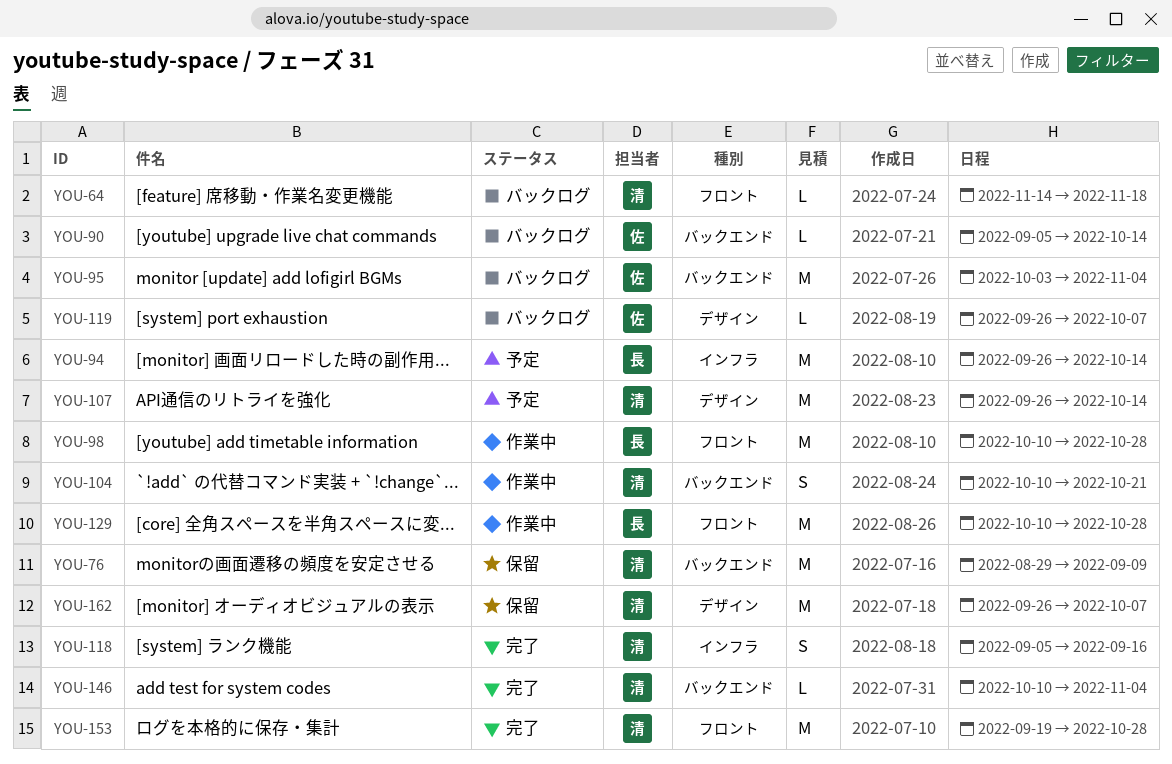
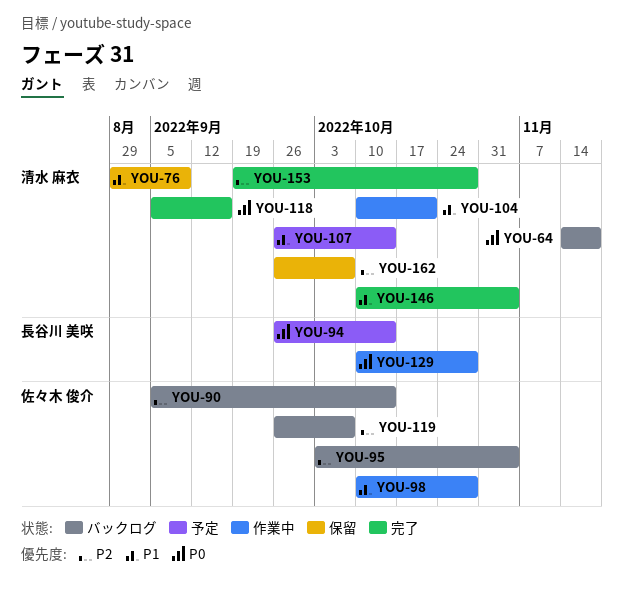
YOU-98, owner: 長谷川 美咲 -> 佐々木 俊介

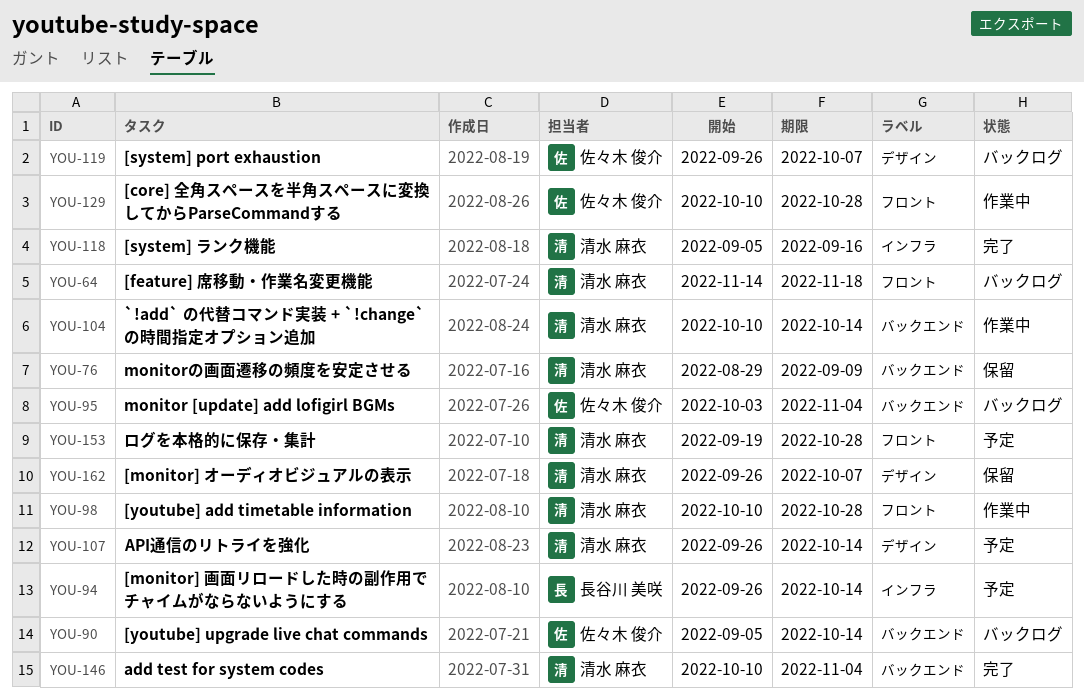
YOU-98, owner: 佐々木 俊介 -> 清水 麻衣
YOU-104, due: Oct 21 -> Oct 14
YOU-129, owner: 長谷川 美咲 -> 佐々木 俊介
YOU-153, status: 完了 -> 予定

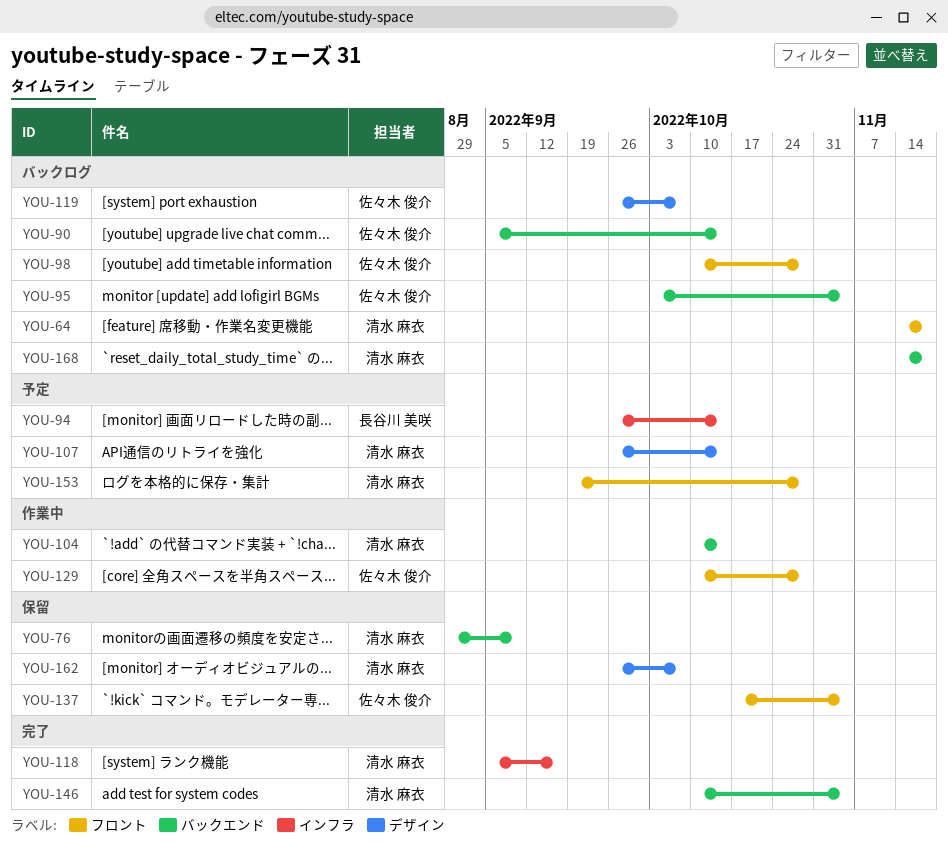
YOU-98, status: 作業中 -> バックログ
YOU-98, owner: 清水 麻衣 -> 佐々木 俊介
YOU-137: none -> present
YOU-168: none -> present

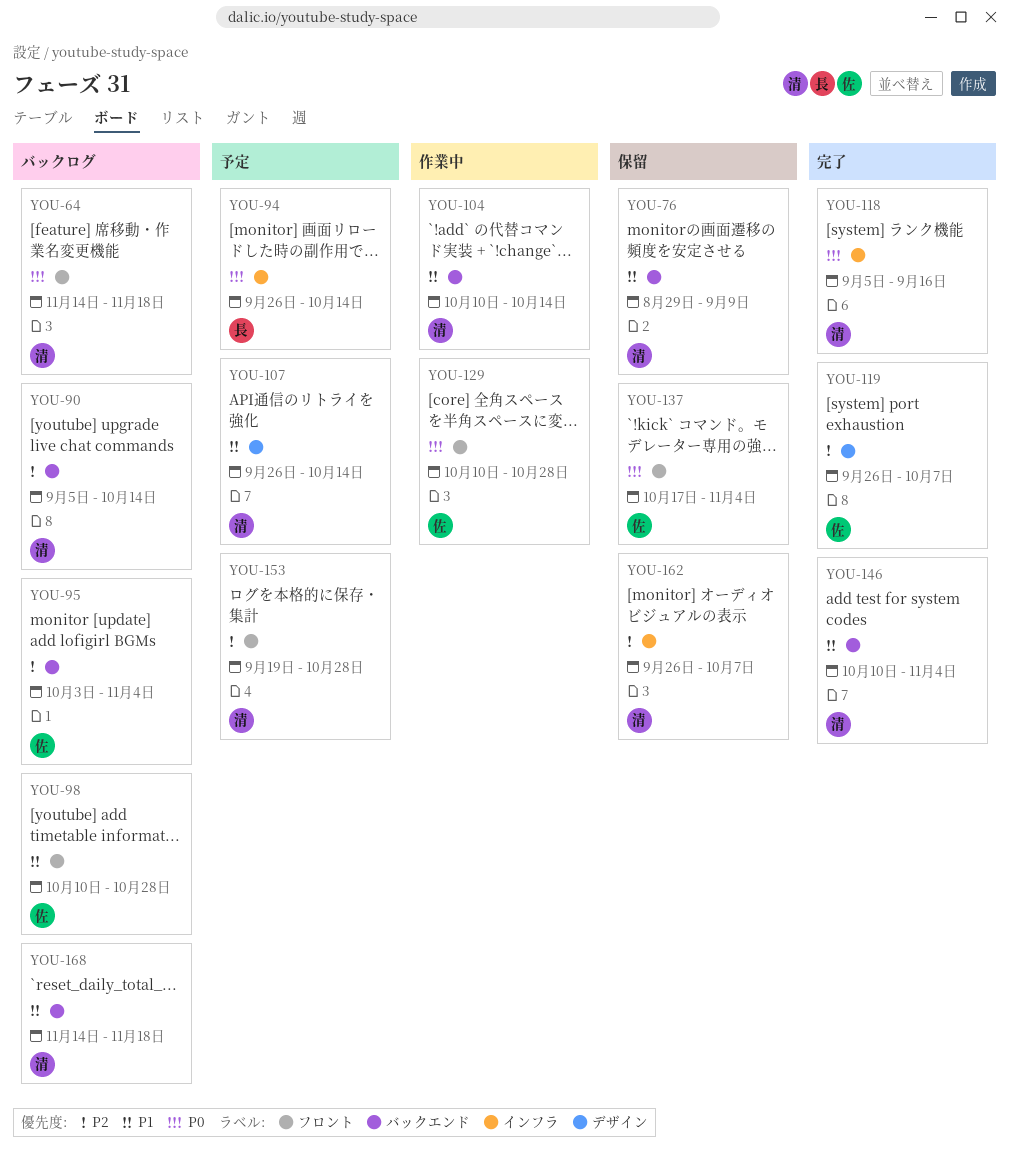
YOU-90, owner: 佐々木 俊介 -> 清水 麻衣
YOU-119, status: バックログ -> 完了
YOU-162, label: デザイン -> インフラ

